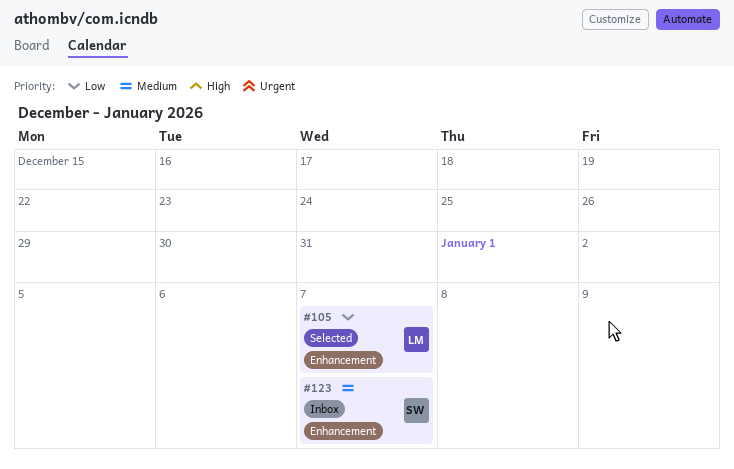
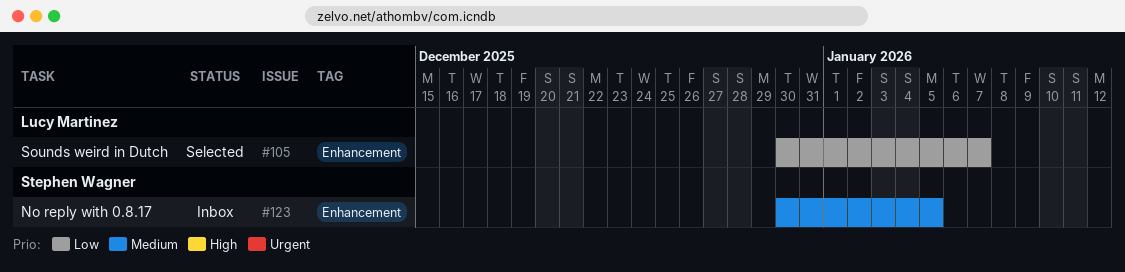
#123, due: Jan 7 -> Jan 5

